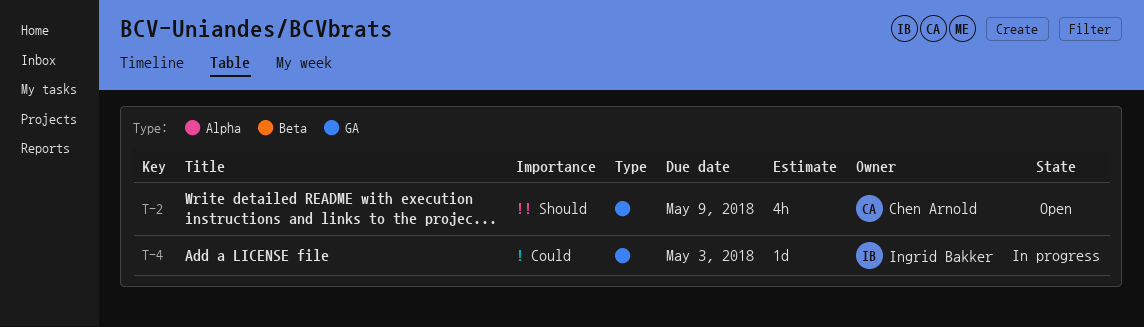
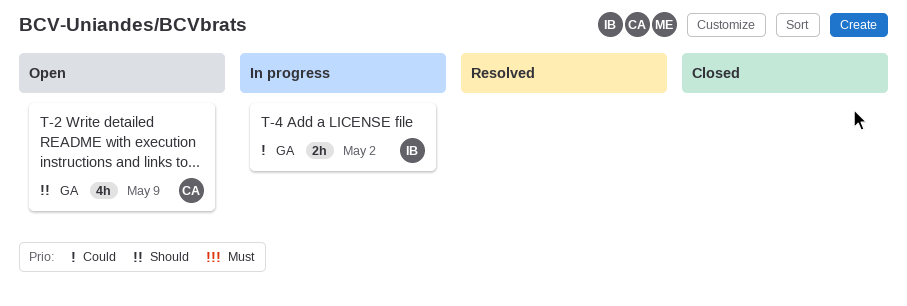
T-4, estimate: 1d -> 2h
T-4, due: May 3 -> May 2

